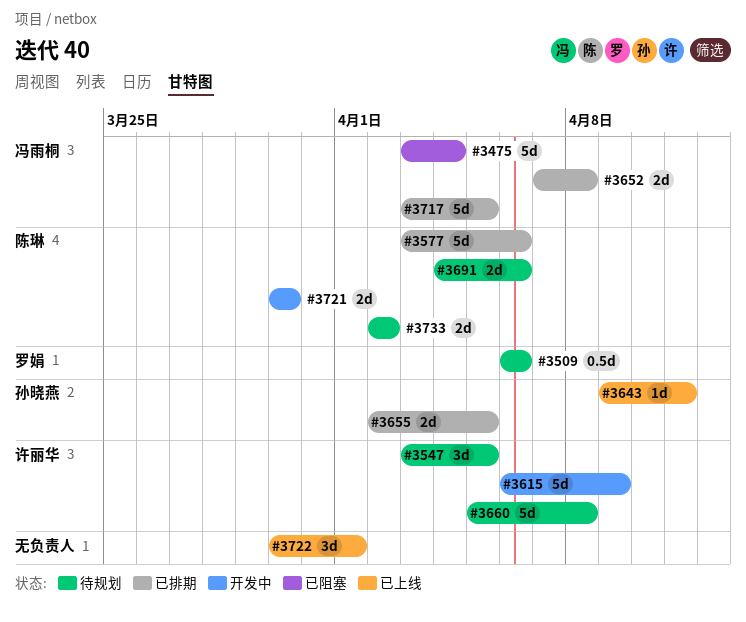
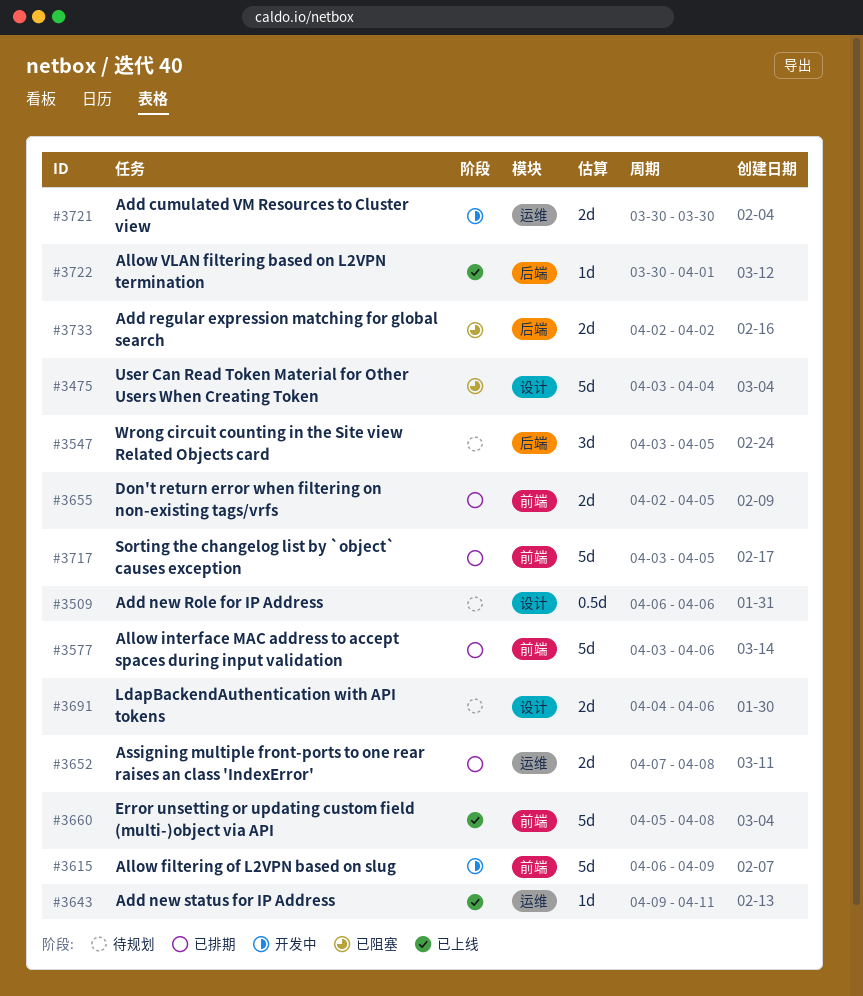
#3660, status: 待规划 -> 已上线
#3722, estimate: 3d -> 1d
#3733, status: 待规划 -> 已阻塞

